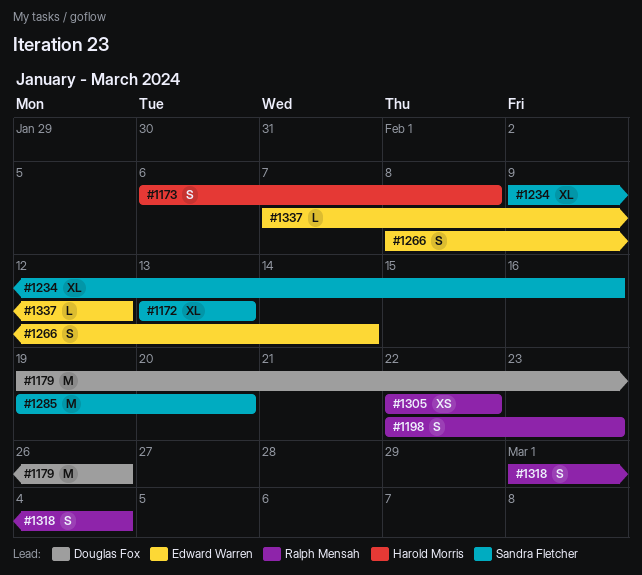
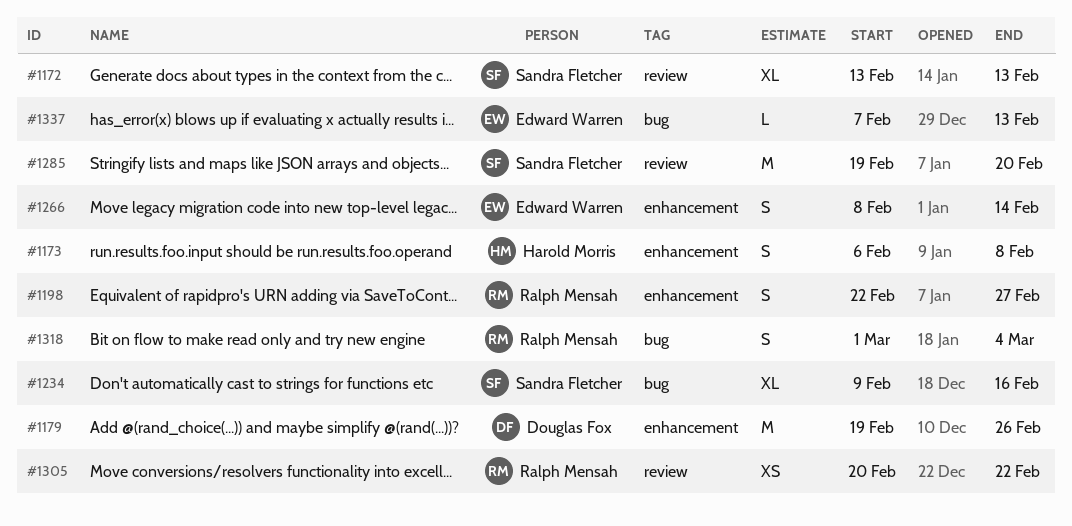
#1198, due: Feb 23 -> Feb 27
#1305, start: Feb 22 -> Feb 20
#1337, due: Feb 12 -> Feb 13

